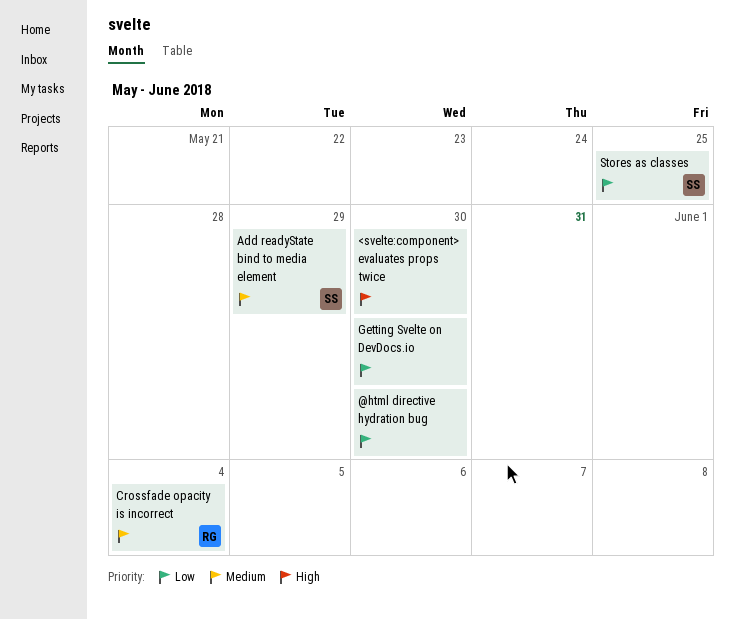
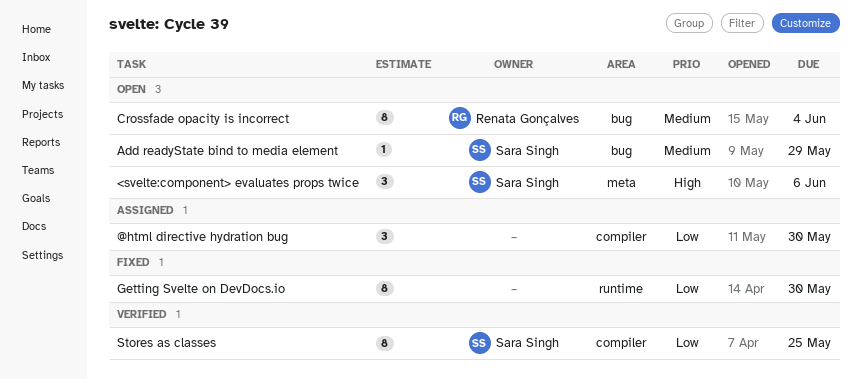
<svelte:component> evaluates props twice, owner: none -> Sara Singh
<svelte:component> evaluates props twice, due: May 30 -> Jun 6

